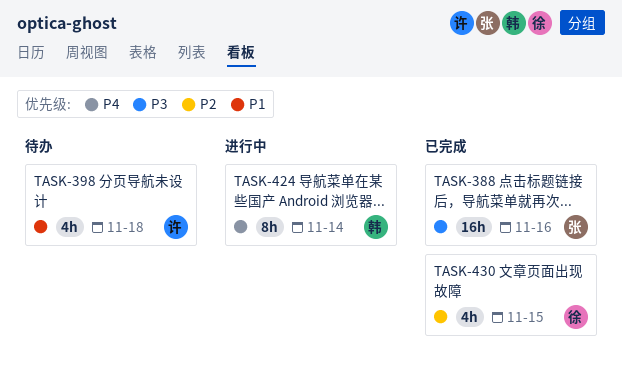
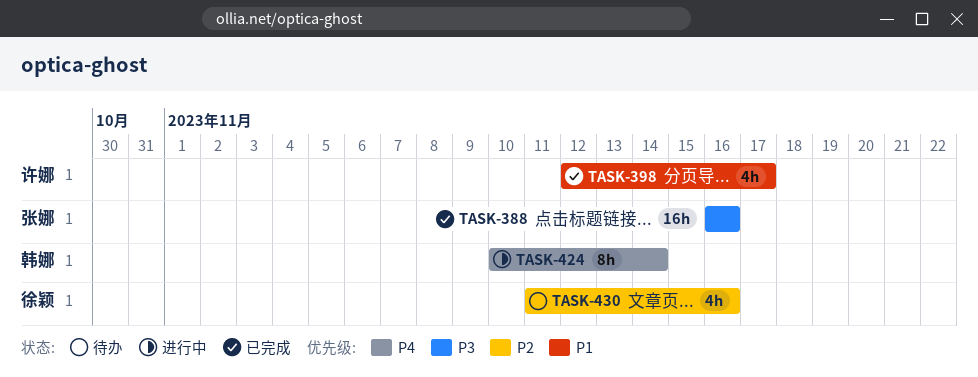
TASK-398, status: 待办 -> 已完成
TASK-398, due: Nov 18 -> Nov 17
TASK-430, status: 已完成 -> 待办
TASK-430, due: Nov 15 -> Nov 16

